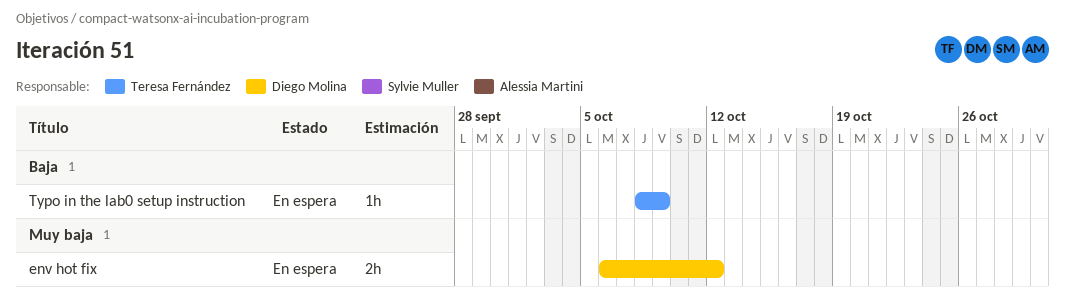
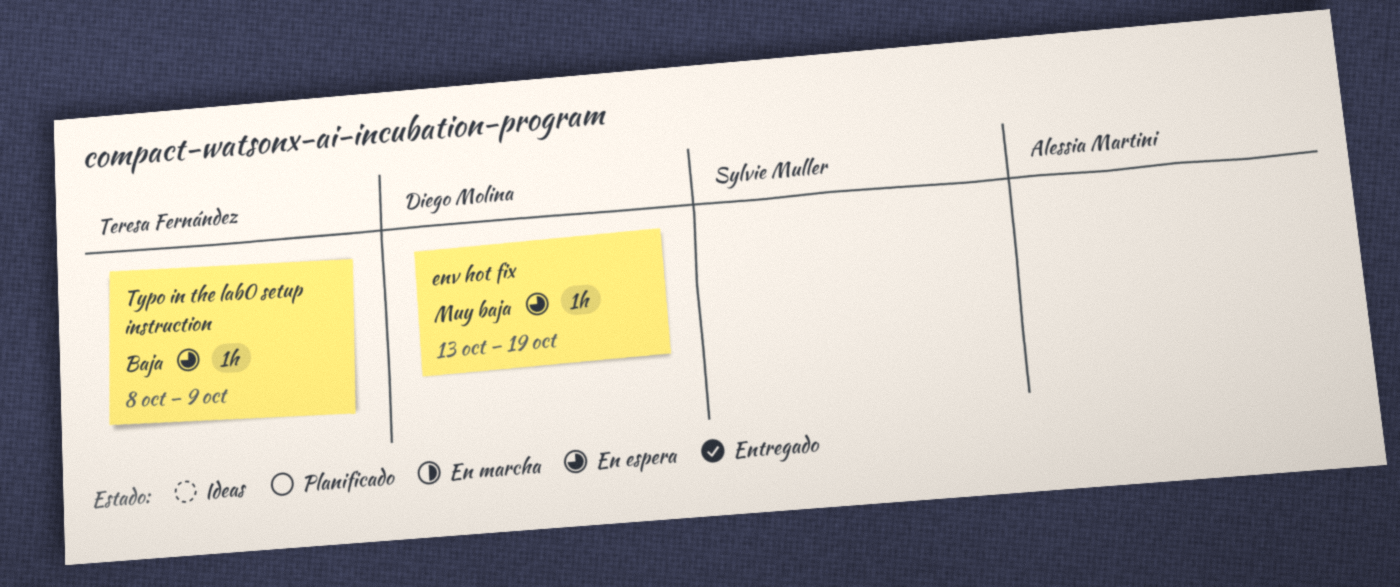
env hot fix, estimate: 2h -> 1h
env hot fix, start: Oct 6 -> Oct 13
env hot fix, due: Oct 12 -> Oct 19

